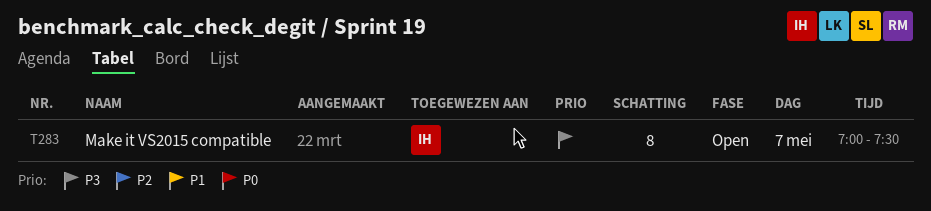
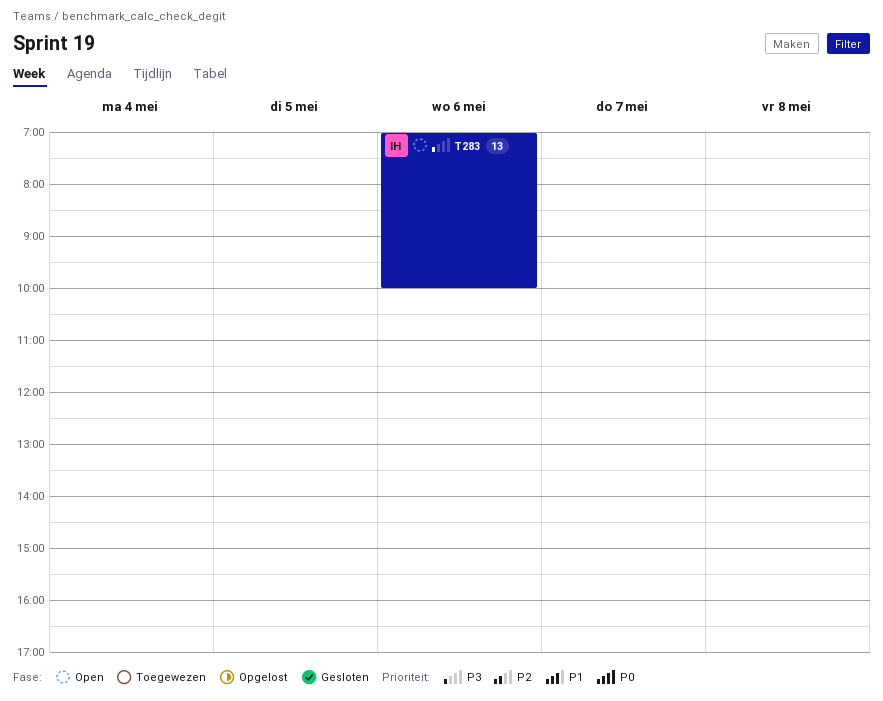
T283, estimate: 8 -> 13
T283, day: May 7 -> May 6
T283, ends: 07:30 -> 10:00

